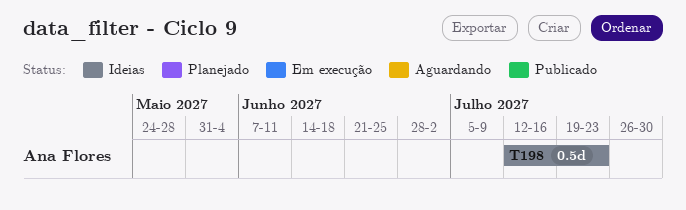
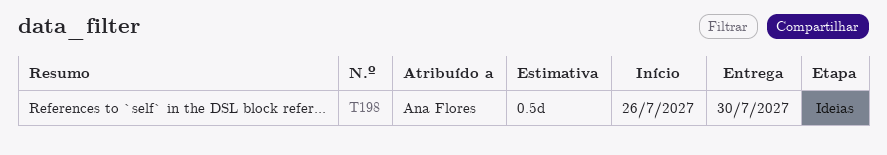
T198, start: Jul 12 -> Jul 26
T198, due: Jul 23 -> Jul 30

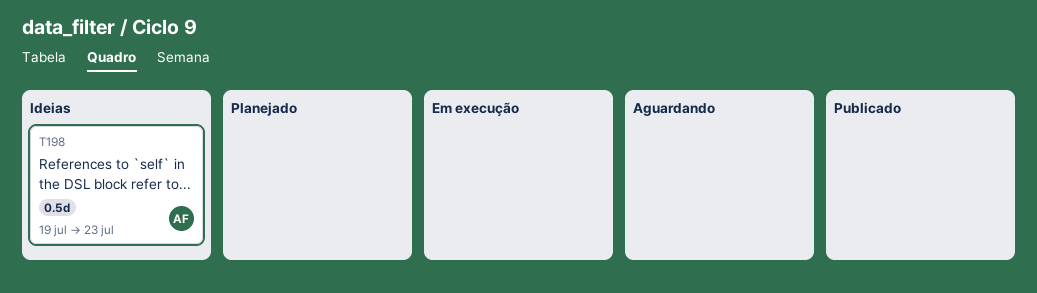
T198, start: Jul 26 -> Jul 19
T198, due: Jul 30 -> Jul 23

